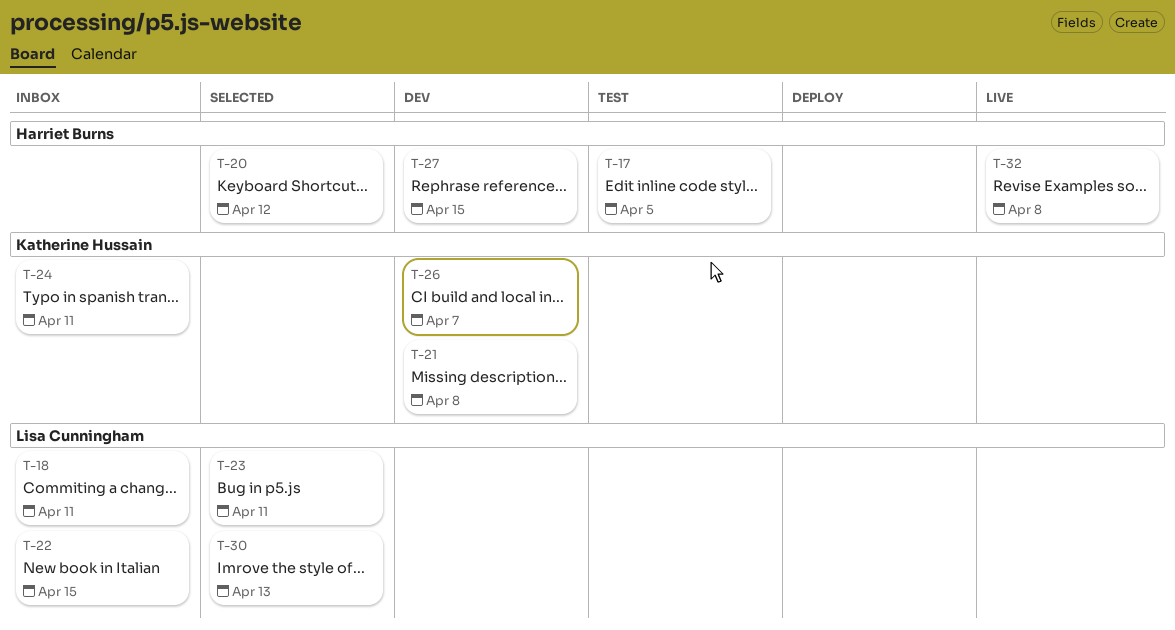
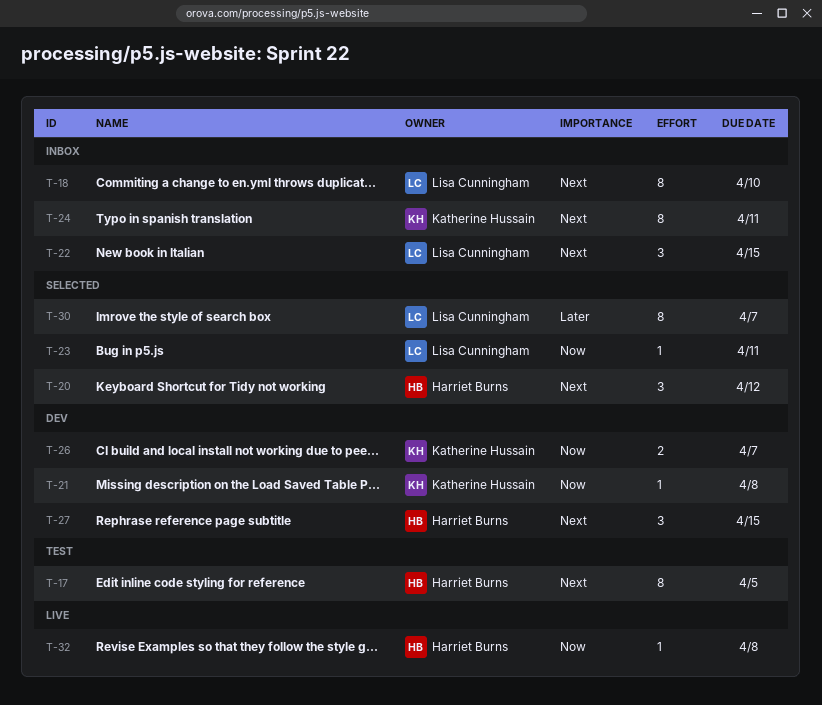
T-18, due: Apr 11 -> Apr 10
T-30, due: Apr 13 -> Apr 7

